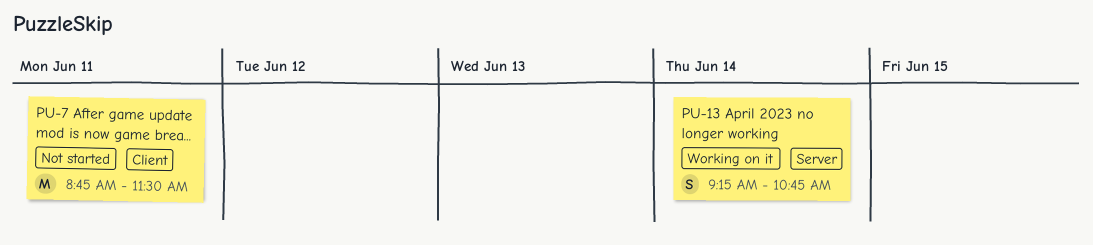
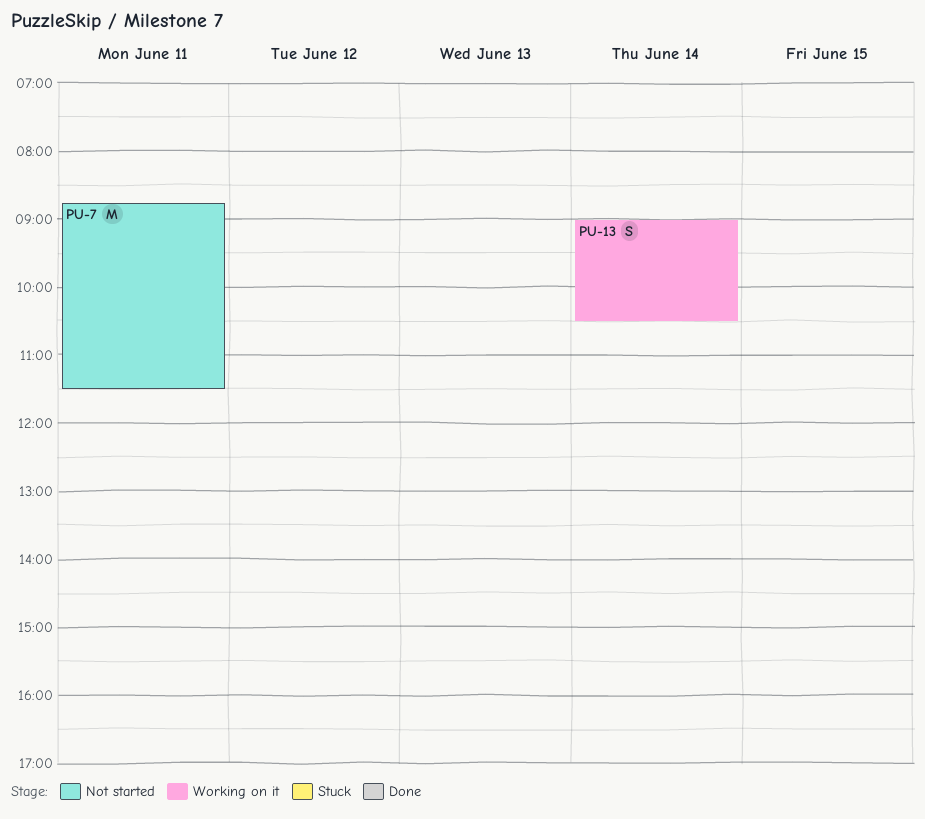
PU-13, begins: 09:15 -> 09:00
PU-13, ends: 10:45 -> 10:30

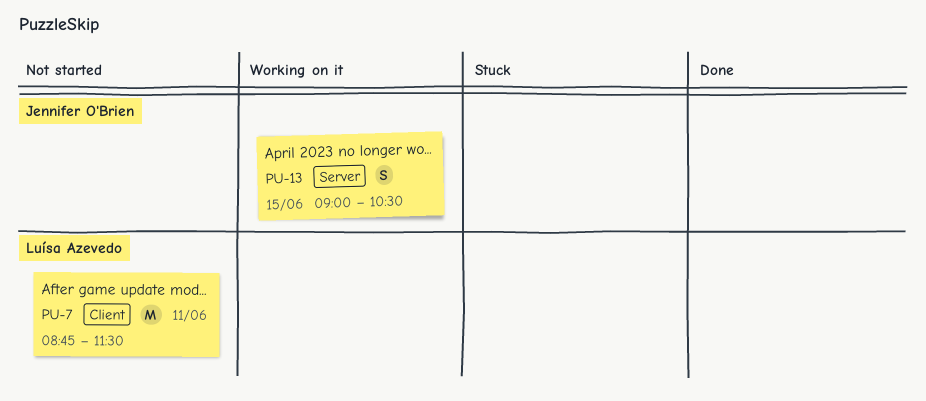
PU-13, day: Jun 14 -> Jun 15

